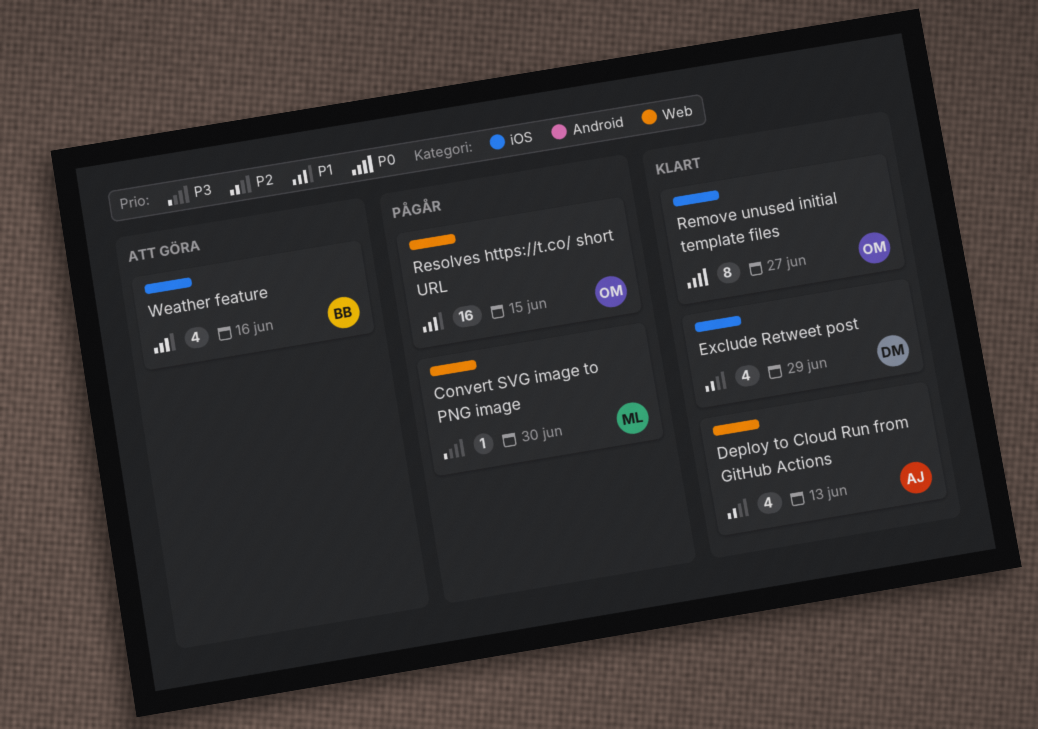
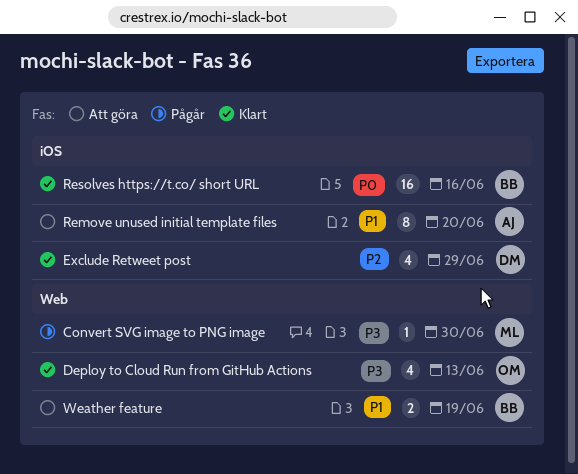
Deploy to Cloud Run from GitHub Actions, owner: AJ -> OM
Deploy to Cloud Run from GitHub Actions, priority: P2 -> P3
Remove unused initial template files, status: Klart -> Att göra
Remove unused initial template files, owner: OM -> AJ
Remove unused initial template files, priority: P0 -> P1
Remove unused initial template files, due: Jun 27 -> Jun 20
Resolves https://t.co/ short URL, status: Pågår -> Klart
Resolves https://t.co/ short URL, owner: OM -> BB
Resolves https://t.co/ short URL, priority: P1 -> P0
Resolves https://t.co/ short URL, label: Web -> iOS
Resolves https://t.co/ short URL, due: Jun 15 -> Jun 16
Weather feature, label: iOS -> Web
Weather feature, estimate: 4 -> 2
Weather feature, due: Jun 16 -> Jun 19

